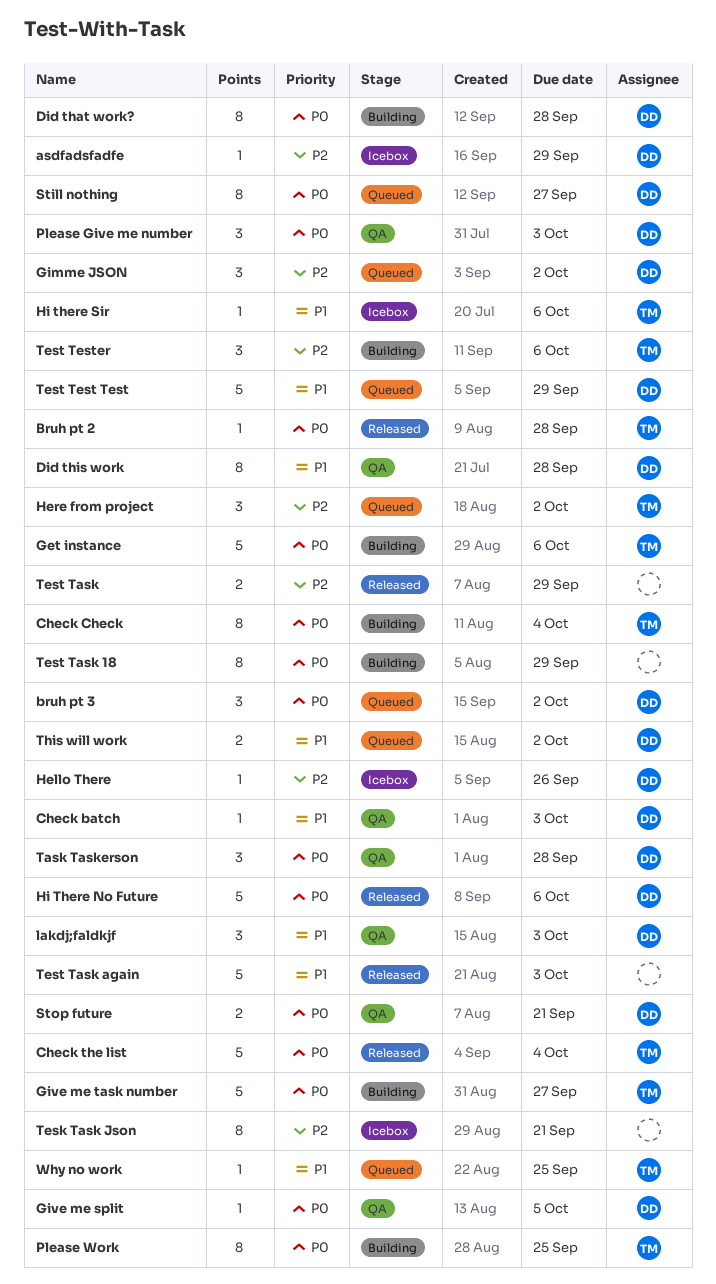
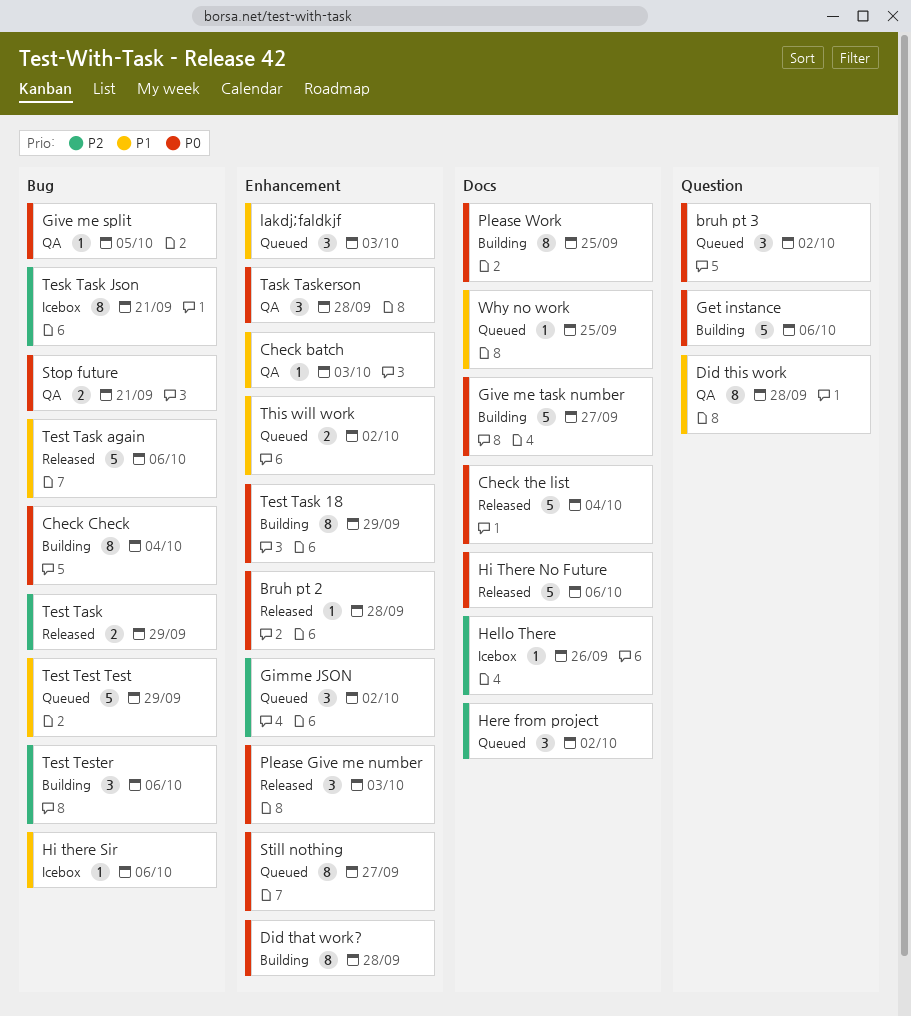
asdfadsfadfe: present -> none
lakdj;faldkjf, status: QA -> Queued
Please Give me number, status: QA -> Released
Test Task again, due: Oct 3 -> Oct 6

